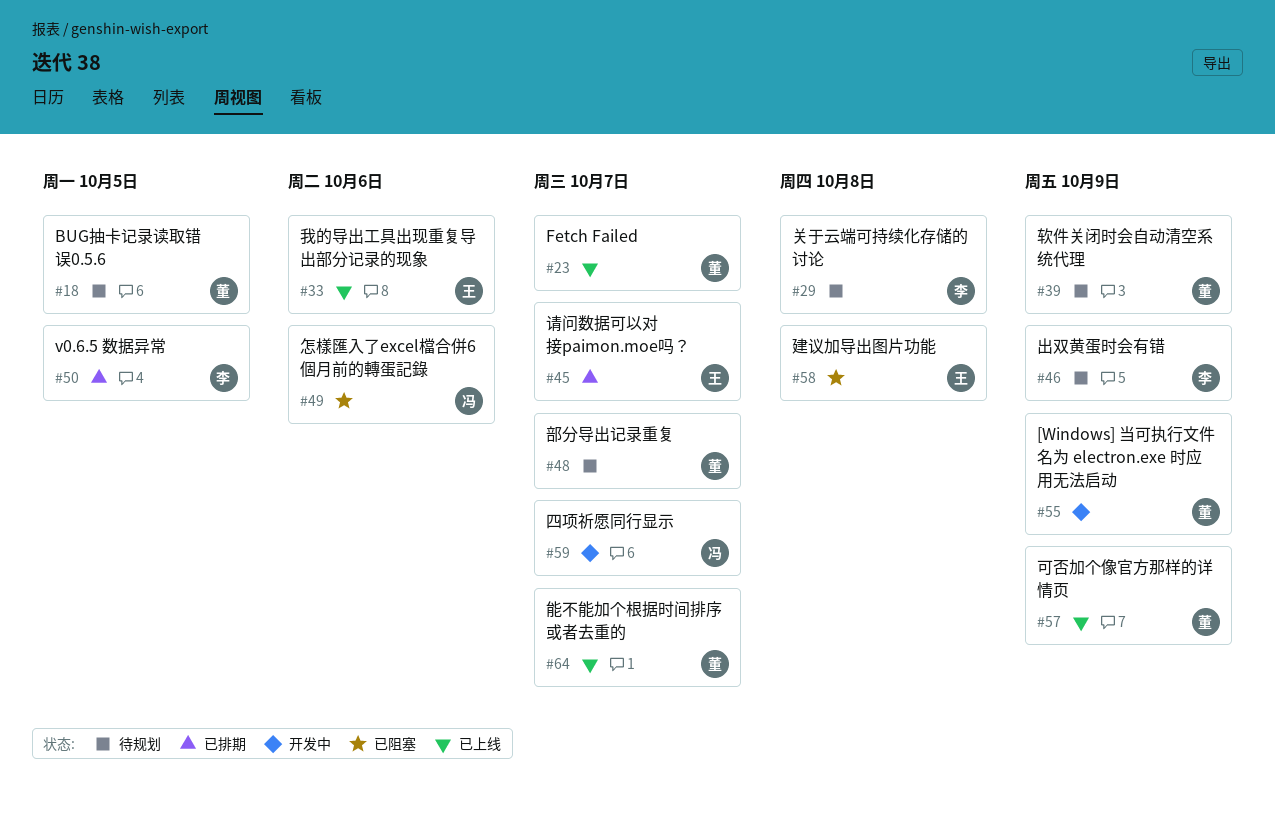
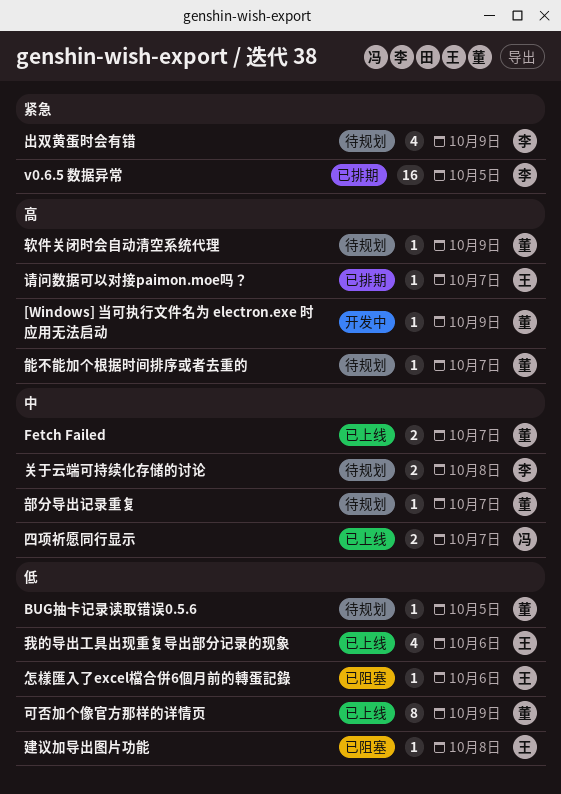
四项祈愿同行显示, status: 开发中 -> 已上线
怎樣匯入了excel檔合併6個月前的轉蛋記錄, owner: 冯 -> 王
能不能加个根据时间排序或者去重的, status: 已上线 -> 待规划

